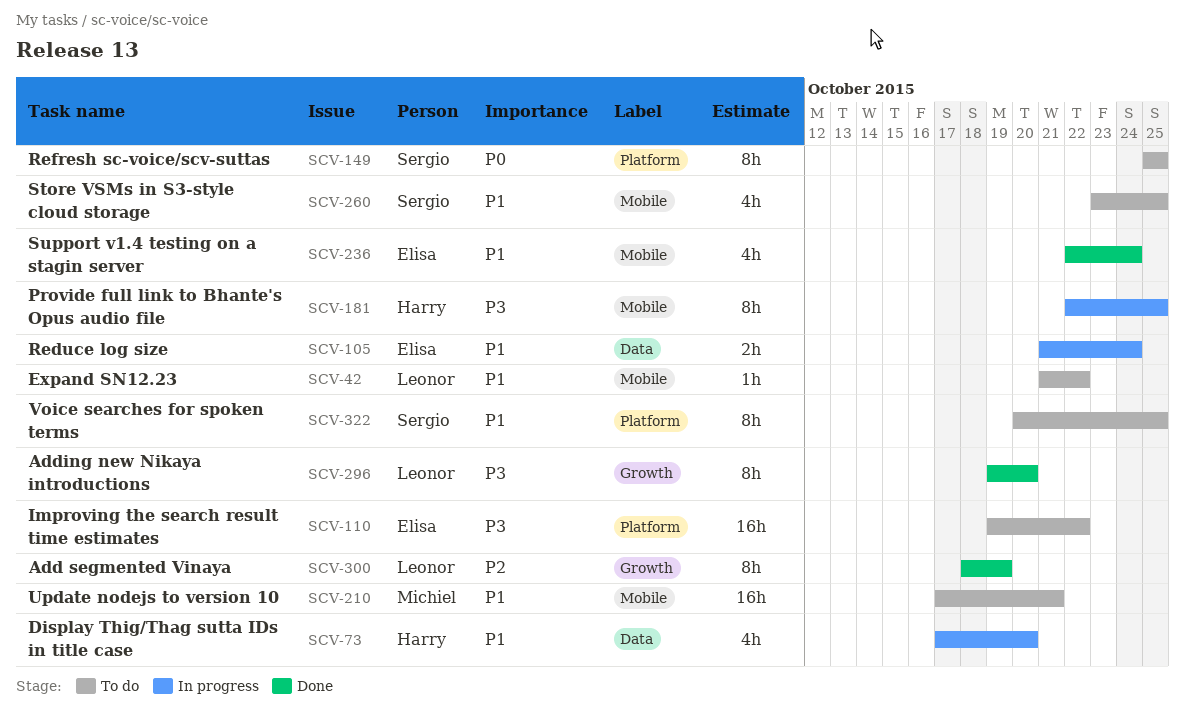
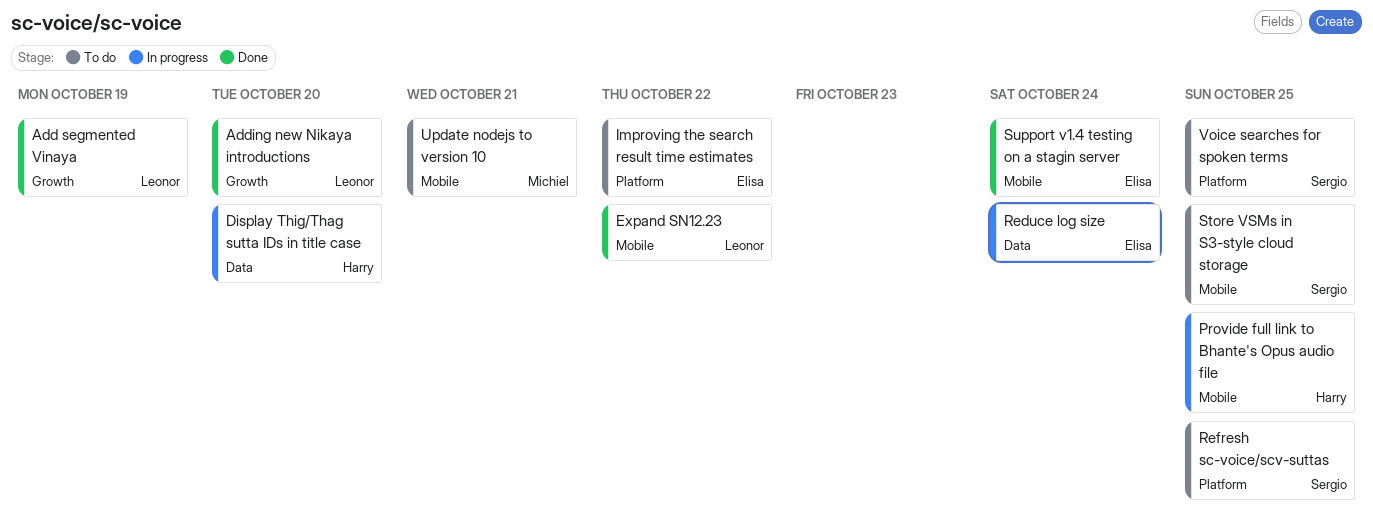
Expand SN12.23, status: To do -> Done

